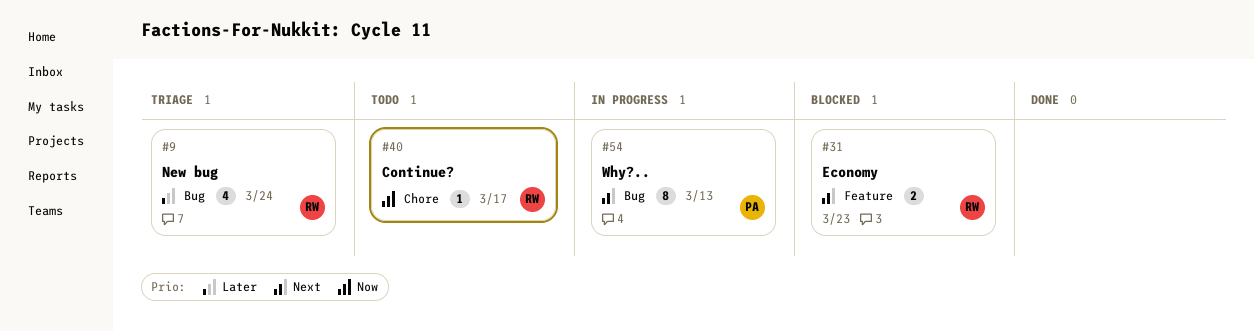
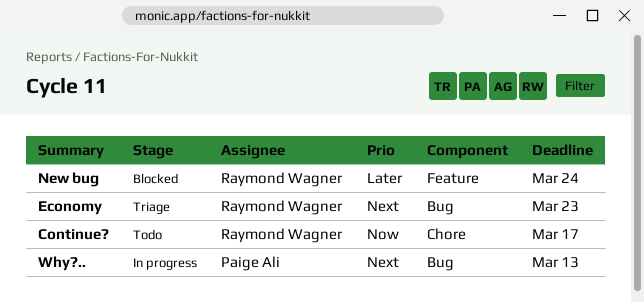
Economy, status: Blocked -> Triage
Economy, label: Feature -> Bug
New bug, status: Triage -> Blocked
New bug, label: Bug -> Feature

